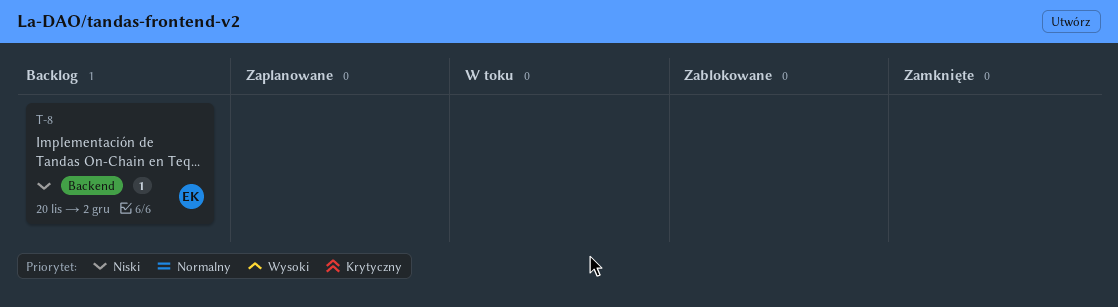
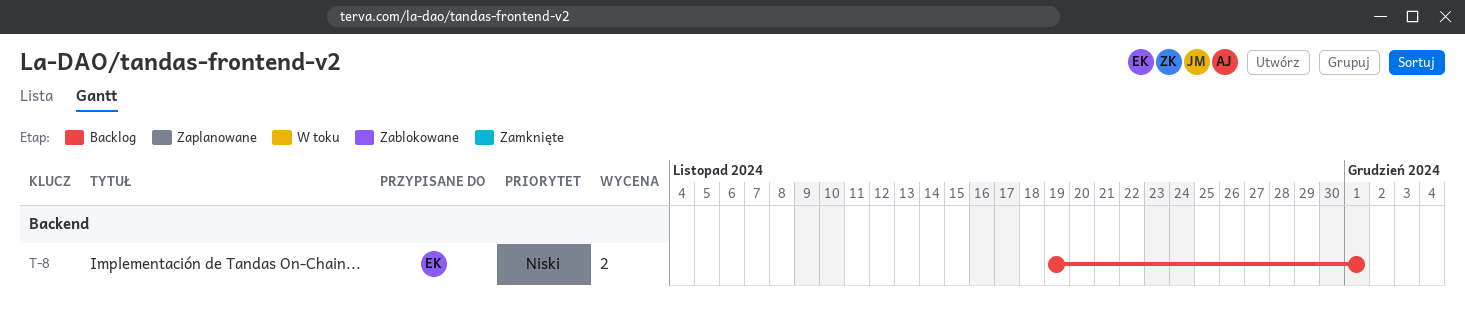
T-8, estimate: 1 -> 2
T-8, start: Nov 20 -> Nov 19
T-8, due: Dec 2 -> Dec 1

